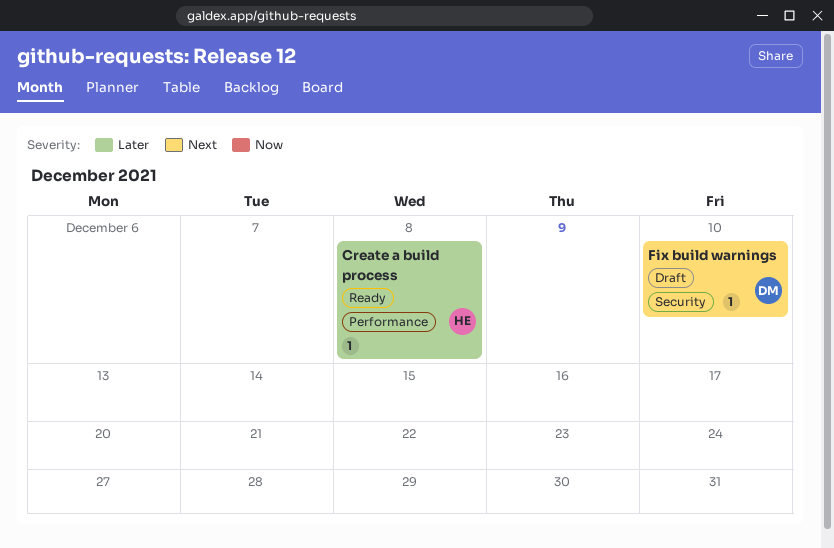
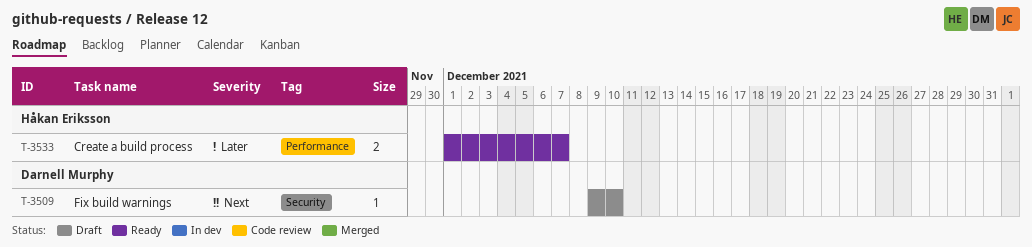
Create a build process, estimate: 1 -> 2
Create a build process, due: Dec 8 -> Dec 7

